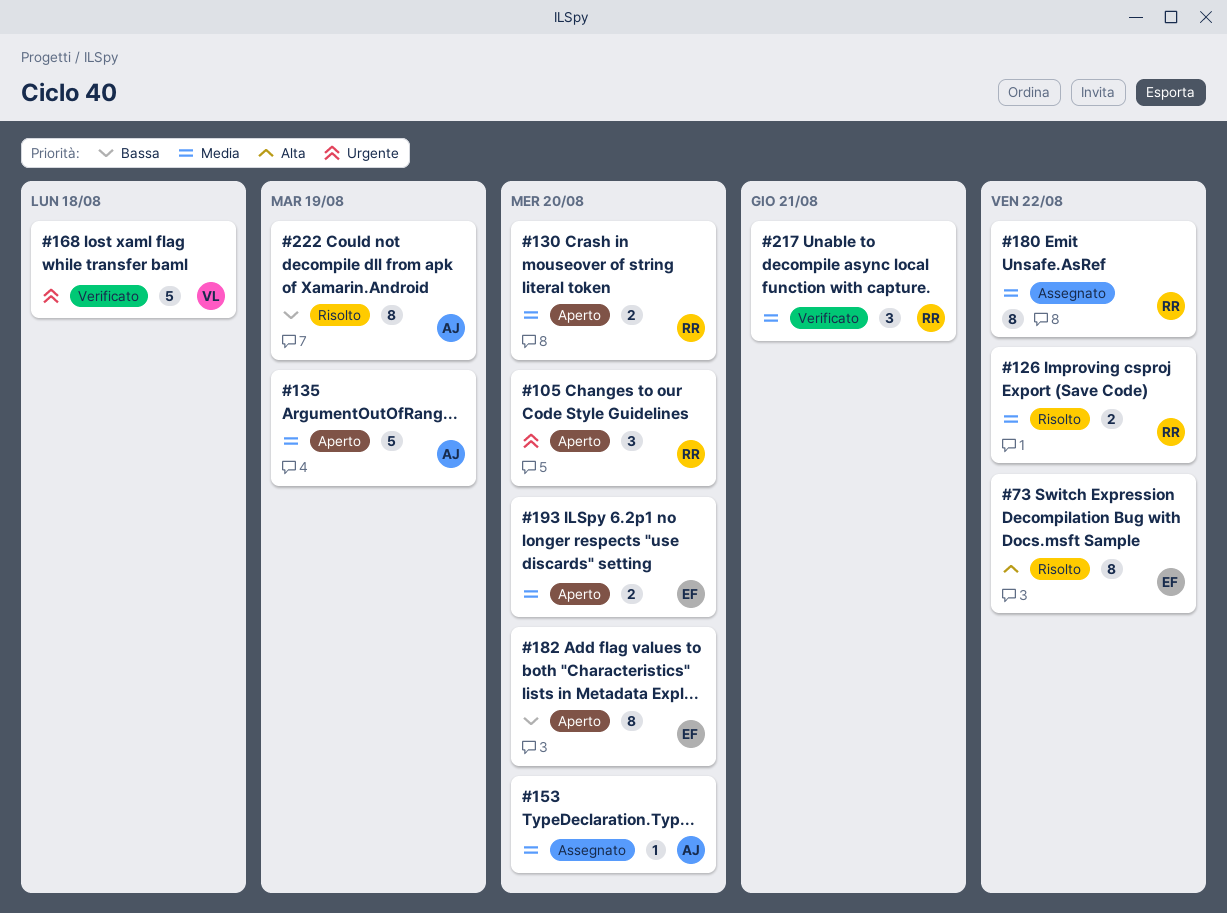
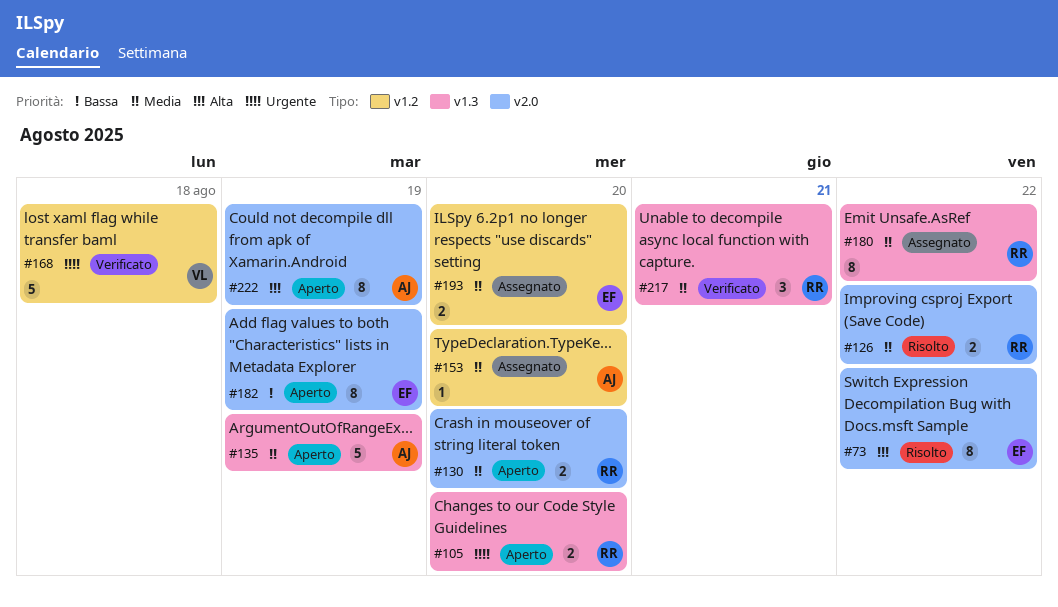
#105, estimate: 3 -> 2
#182, due: Aug 20 -> Aug 19
#193, status: Aperto -> Assegnato
#222, status: Risolto -> Aperto
#222, priority: Bassa -> Alta

